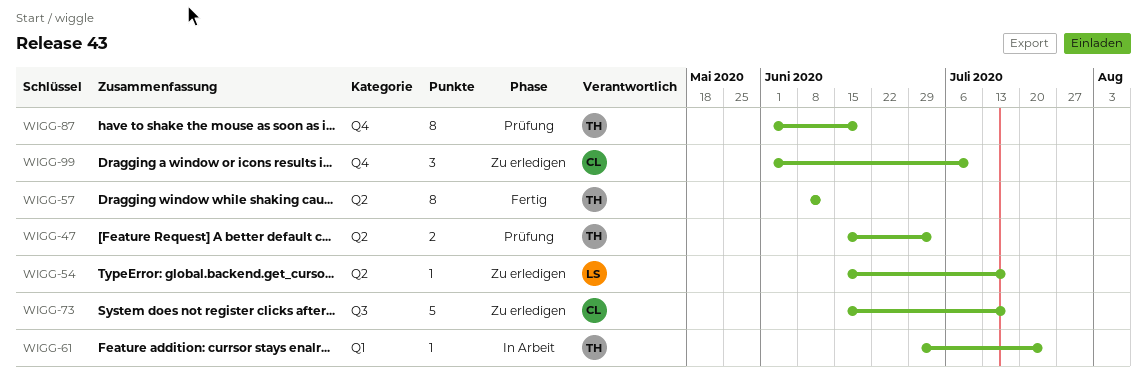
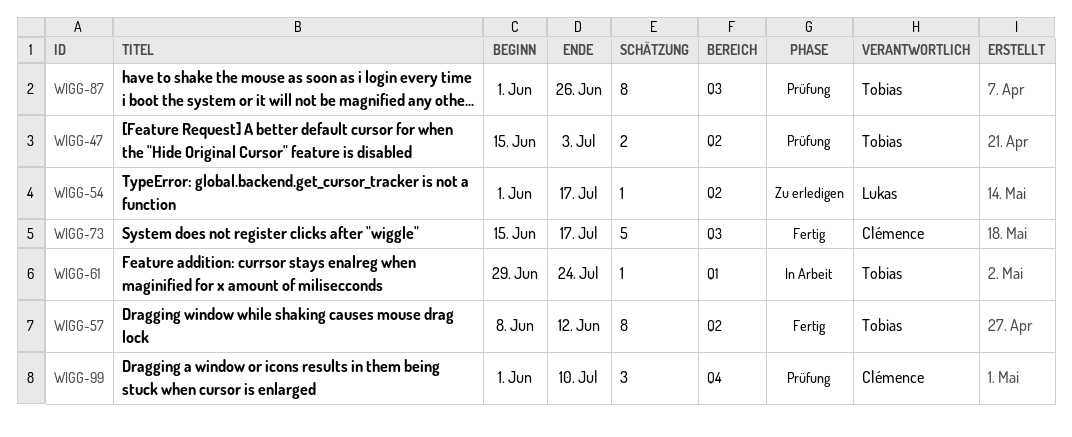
WIGG-54, start: Jun 15 -> Jun 1
WIGG-73, status: Zu erledigen -> Fertig
WIGG-87, label: Q4 -> Q3
WIGG-87, due: Jun 19 -> Jun 26
WIGG-99, status: Zu erledigen -> Prüfung

